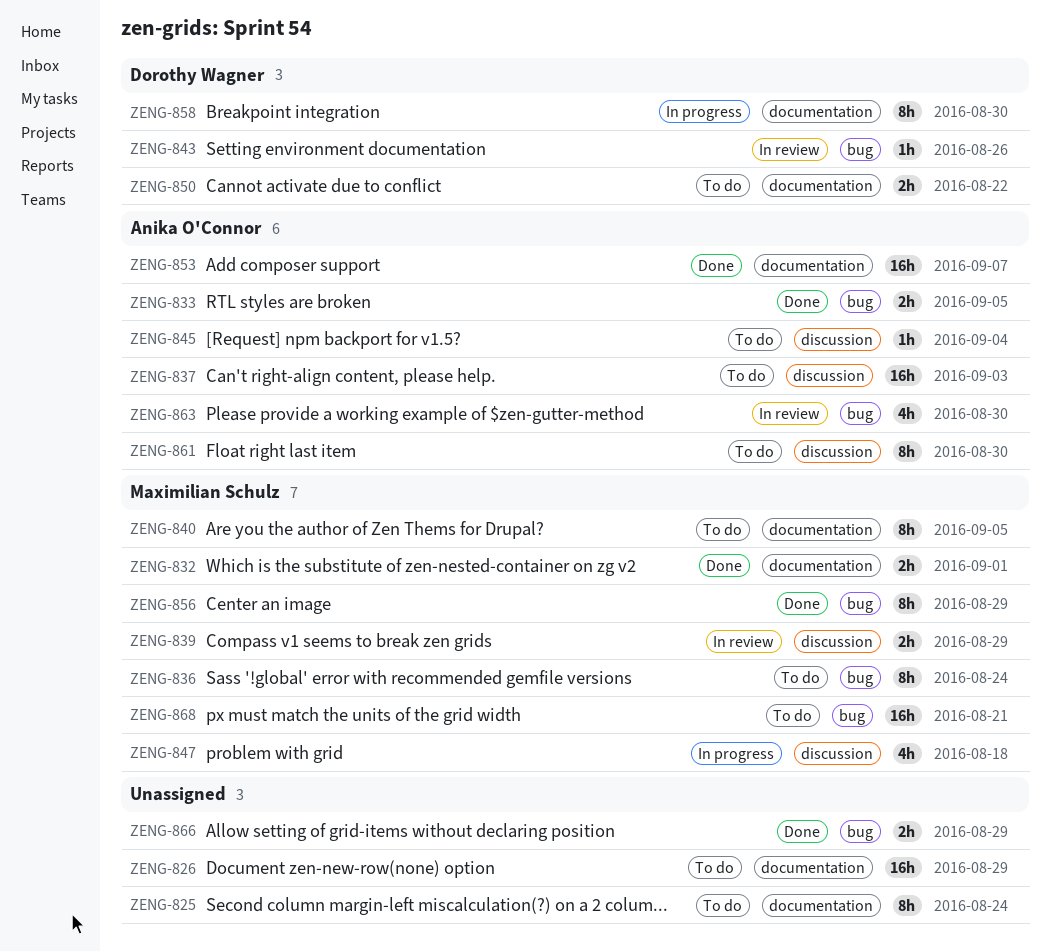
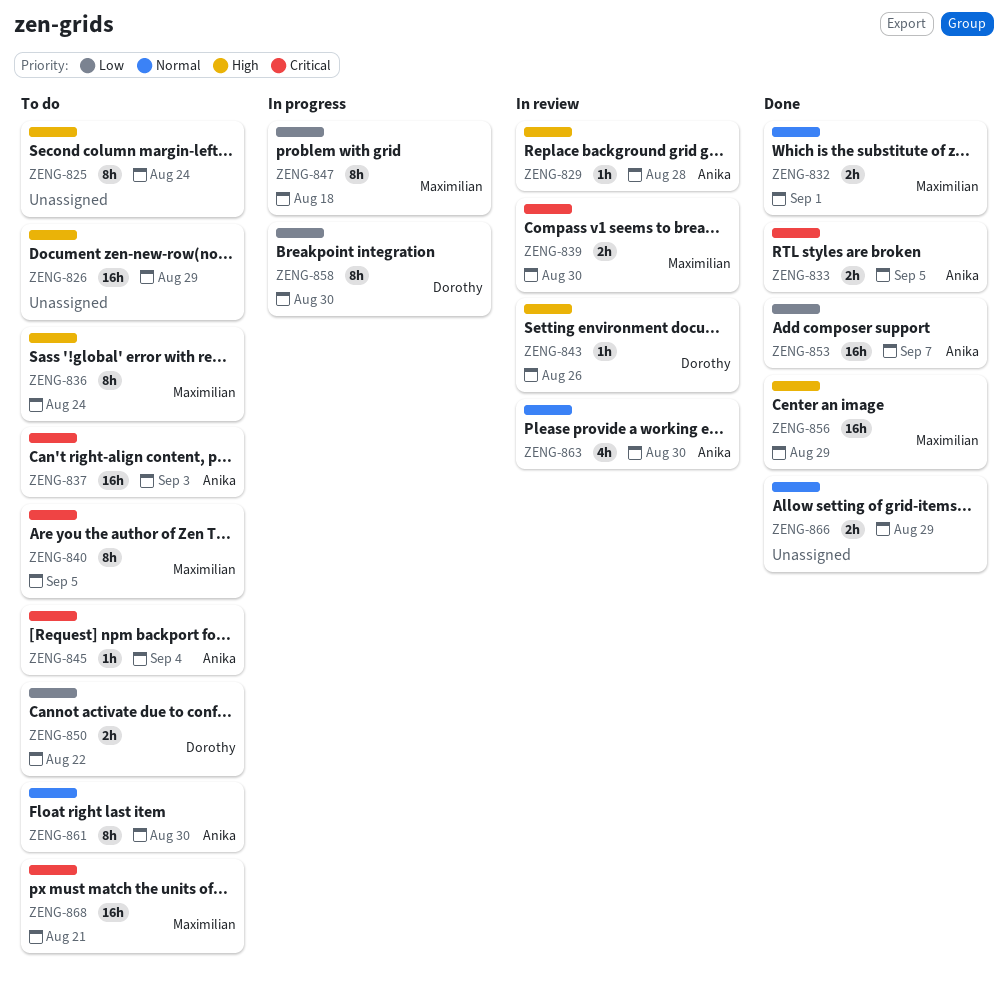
ZENG-829: none -> present
ZENG-839, due: Aug 29 -> Aug 30
ZENG-847, estimate: 4h -> 8h
ZENG-856, estimate: 8h -> 16h

